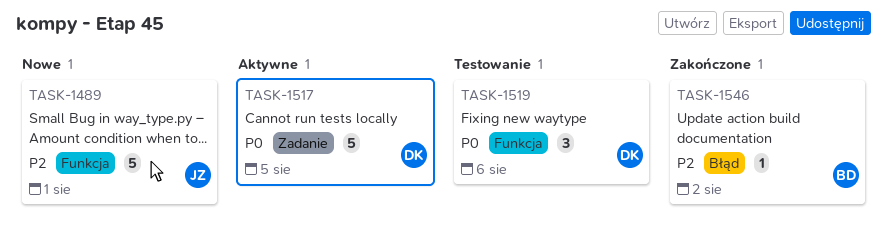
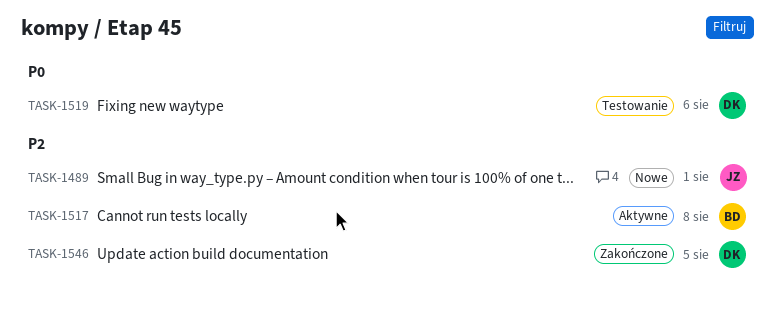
TASK-1517, owner: DK -> BD
TASK-1517, priority: P0 -> P2
TASK-1517, due: Aug 5 -> Aug 8
TASK-1546, owner: BD -> DK
TASK-1546, due: Aug 2 -> Aug 5

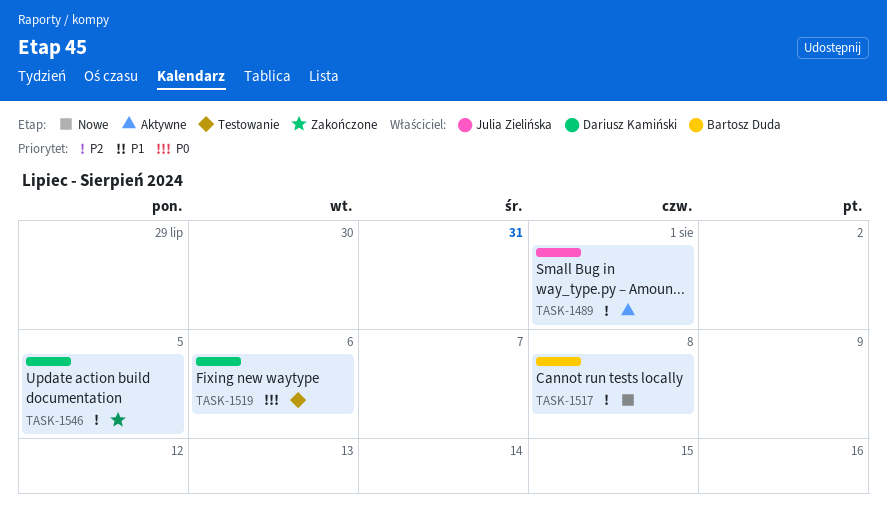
TASK-1489, status: Nowe -> Aktywne
TASK-1517, status: Aktywne -> Nowe

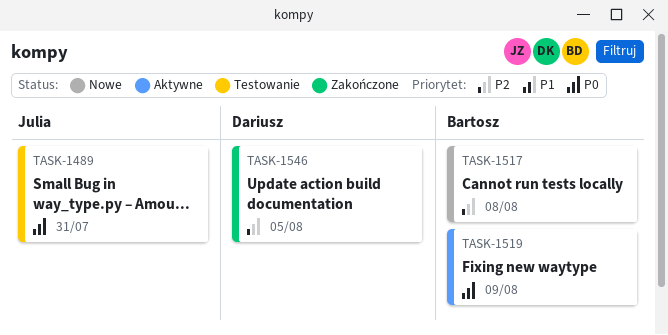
TASK-1489, status: Aktywne -> Testowanie
TASK-1489, priority: P2 -> P0
TASK-1489, due: Aug 1 -> Jul 31
TASK-1519, status: Testowanie -> Aktywne
TASK-1519, owner: Dariusz Kamiński -> Bartosz Duda
TASK-1519, due: Aug 6 -> Aug 9

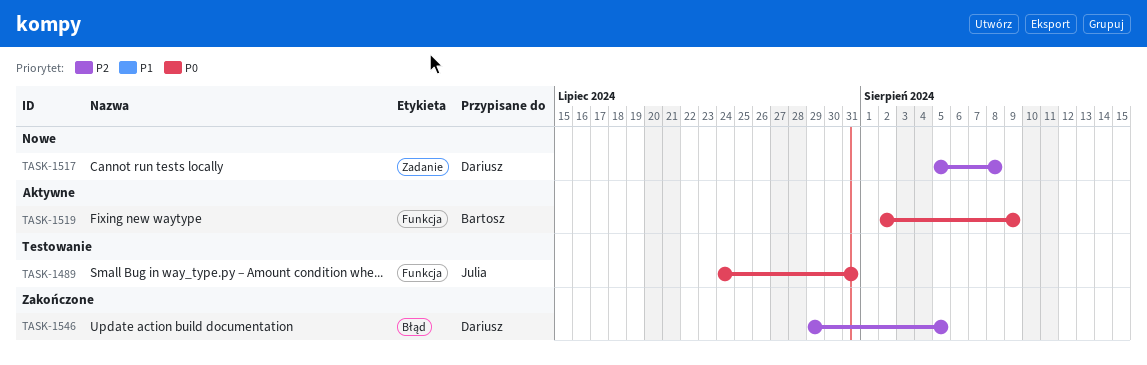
TASK-1517, owner: Bartosz -> Dariusz

